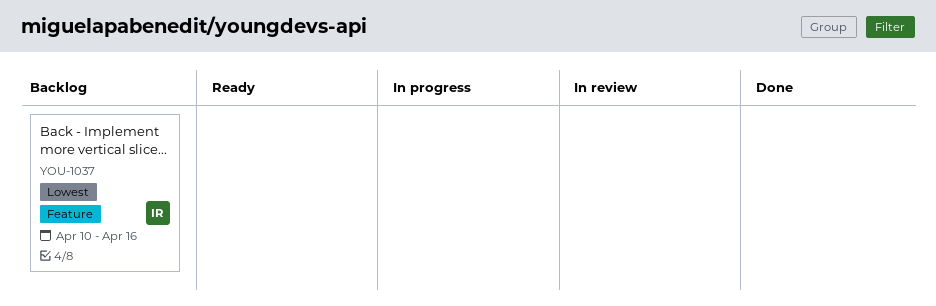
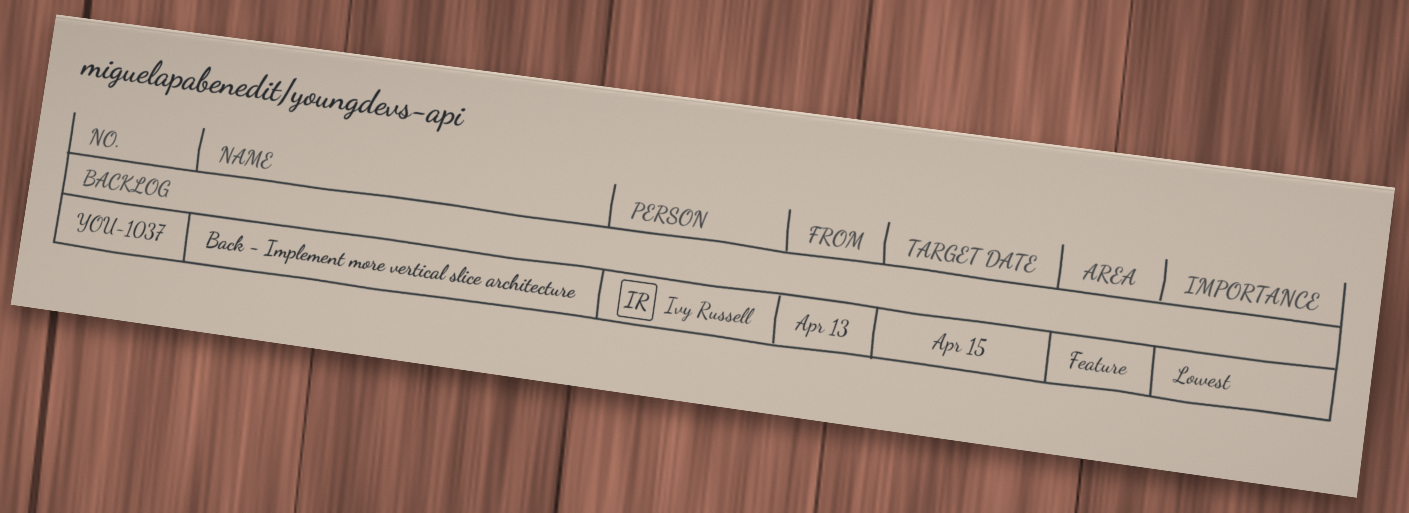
YOU-1037, start: Apr 10 -> Apr 13
YOU-1037, due: Apr 16 -> Apr 15

